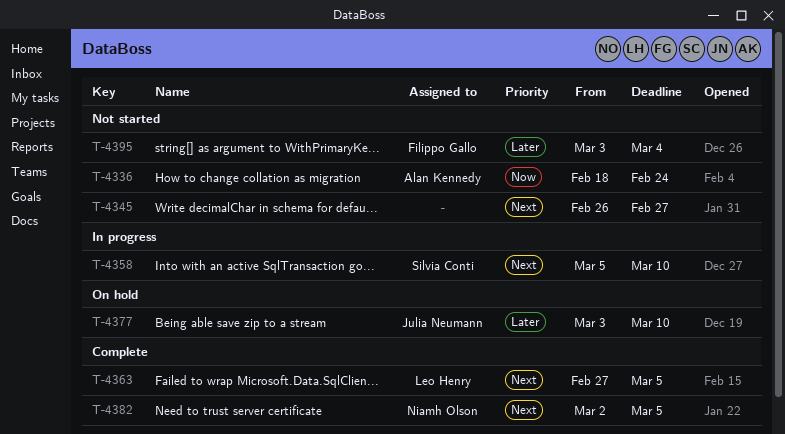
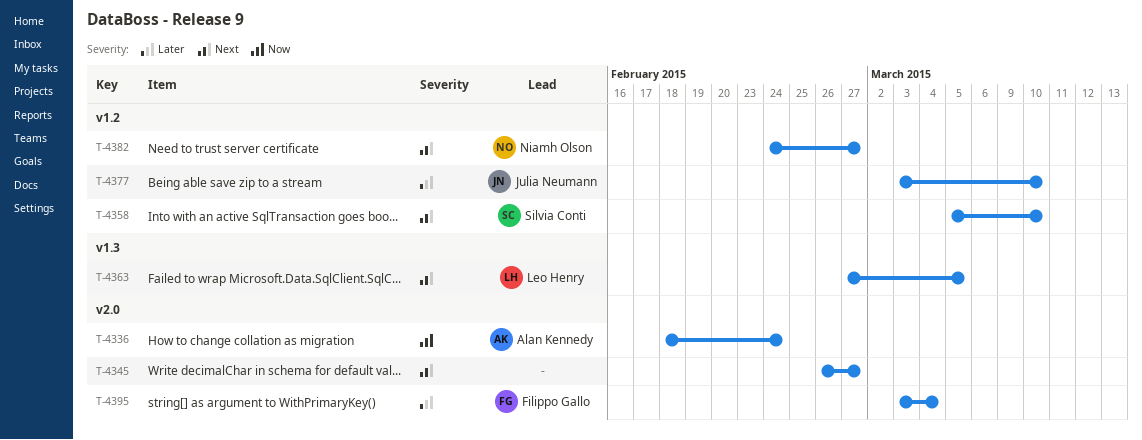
T-4382, start: Mar 2 -> Feb 24
T-4382, due: Mar 5 -> Feb 27

